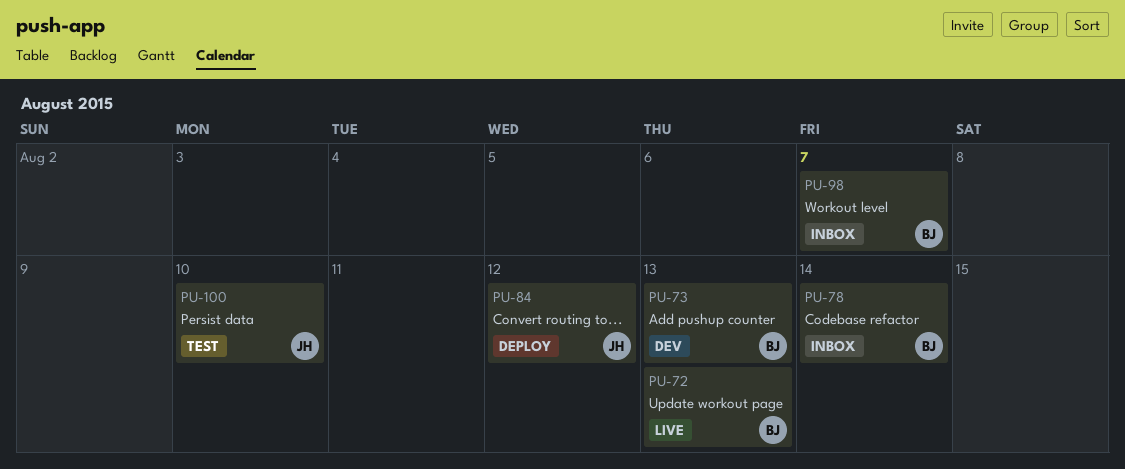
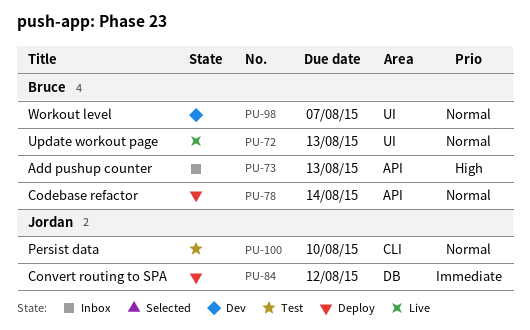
PU-73, status: Dev -> Inbox
PU-78, status: Inbox -> Deploy
PU-98, status: Inbox -> Dev

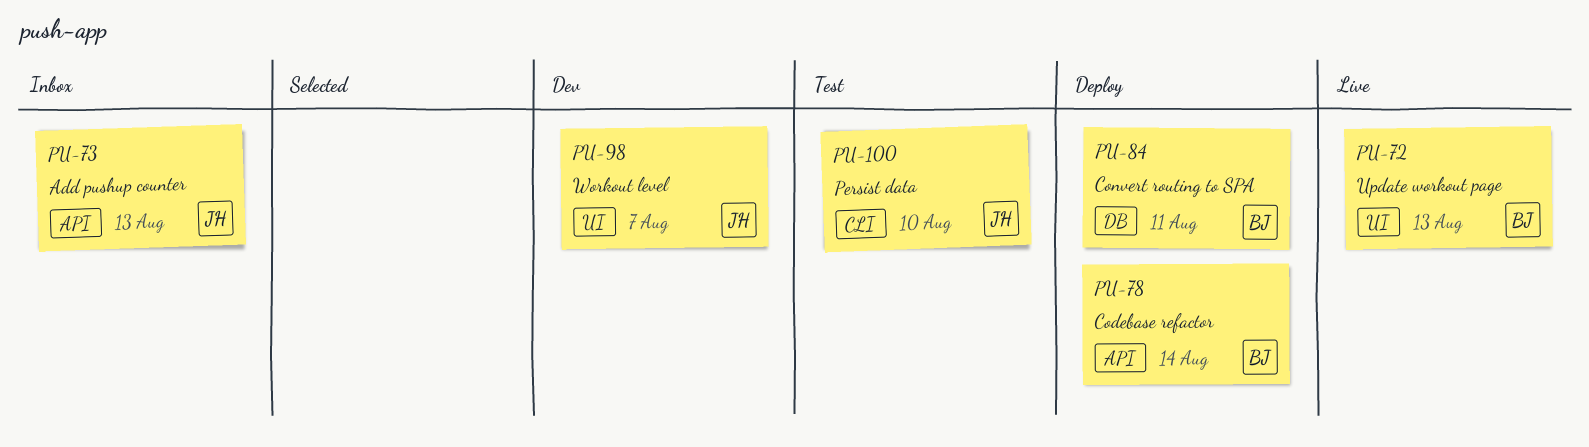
PU-73, owner: Bruce -> Jordan
PU-84, owner: Jordan -> Bruce
PU-84, due: Aug 12 -> Aug 11
PU-98, owner: Bruce -> Jordan

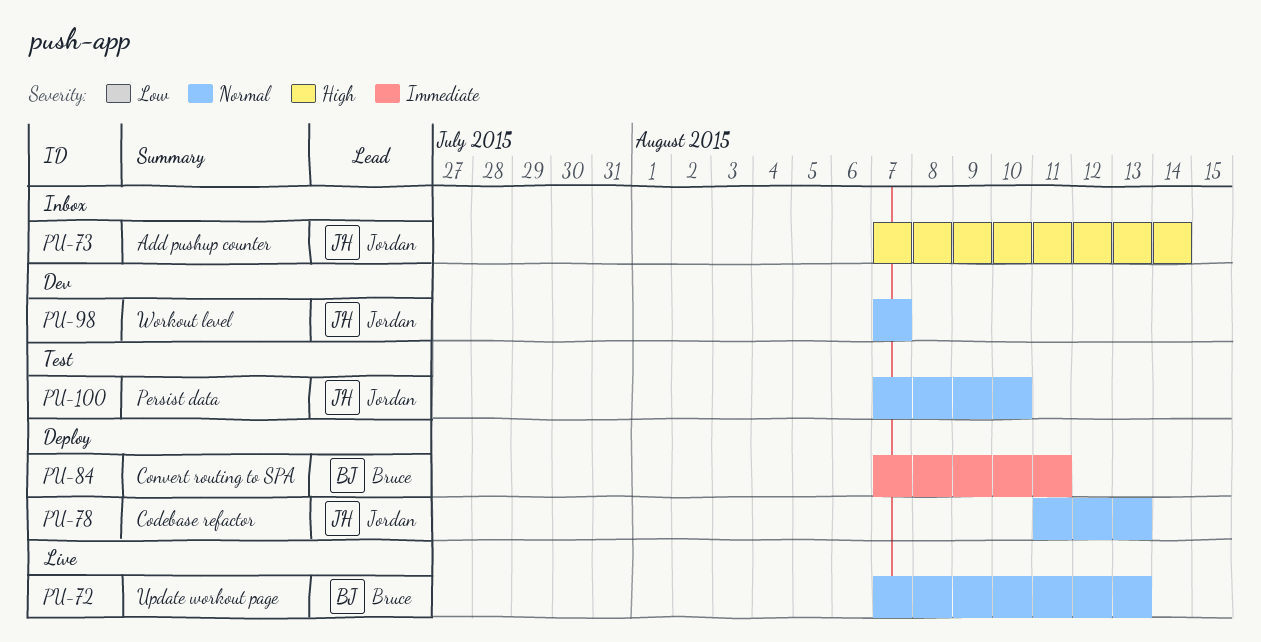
PU-73, due: Aug 13 -> Aug 14
PU-78, owner: Bruce -> Jordan
PU-78, due: Aug 14 -> Aug 13

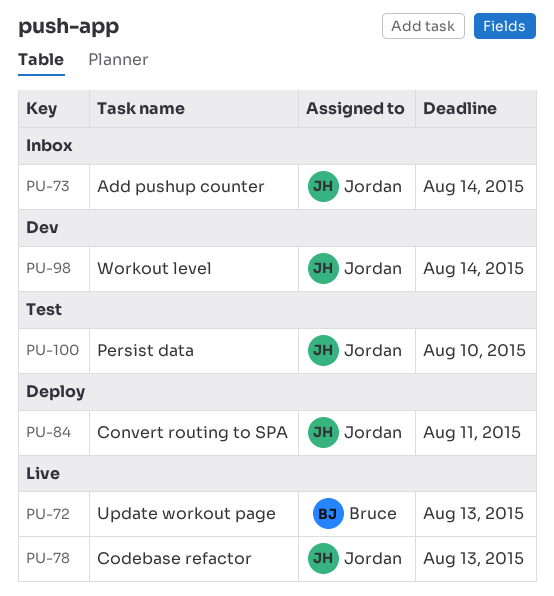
PU-78, status: Deploy -> Live
PU-84, owner: Bruce -> Jordan
PU-98, due: Aug 7 -> Aug 14

